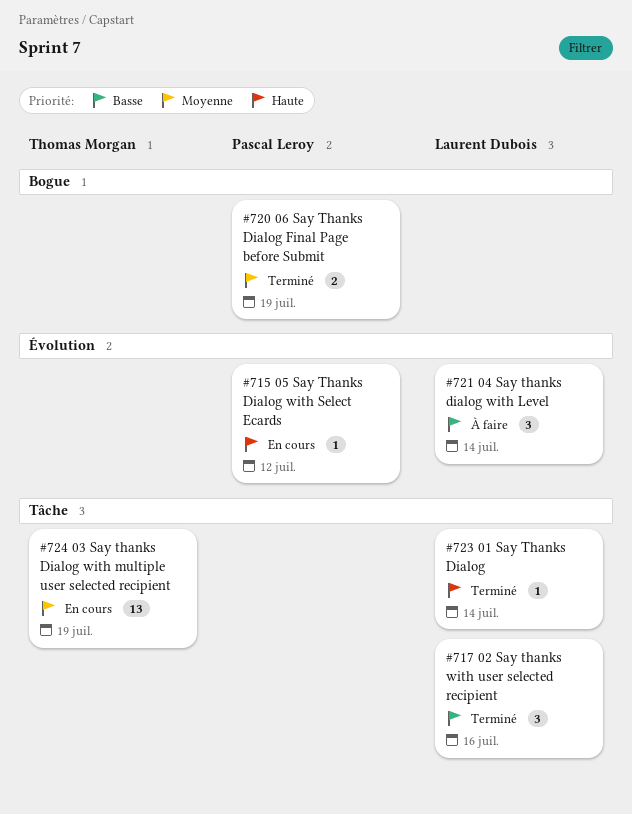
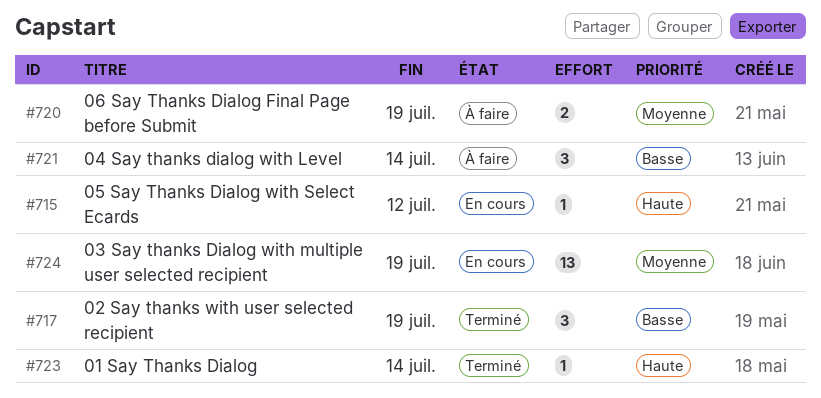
#717, due: Jul 16 -> Jul 19
#720, status: Terminé -> À faire

